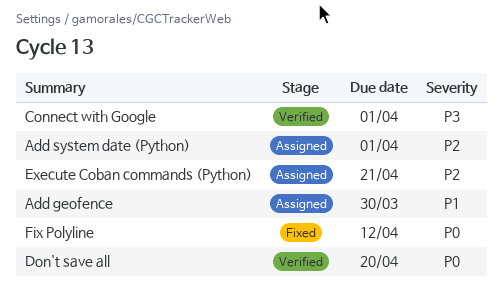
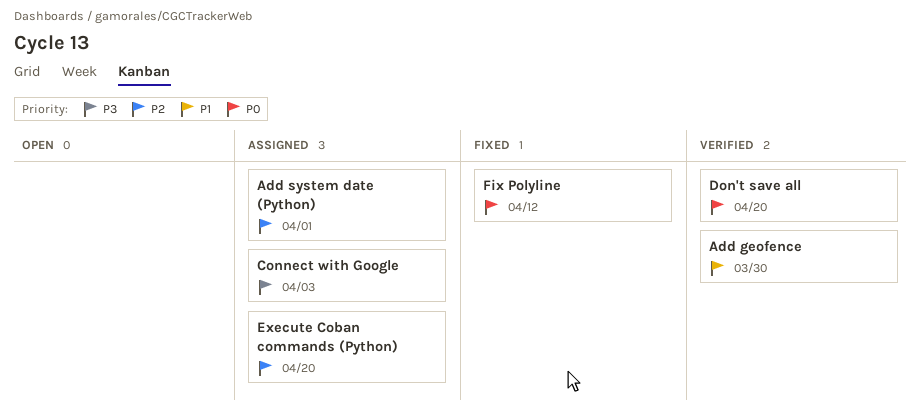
Add geofence, status: Assigned -> Verified
Connect with Google, status: Verified -> Assigned
Connect with Google, due: Apr 1 -> Apr 3
Execute Coban commands (Python), due: Apr 21 -> Apr 20

